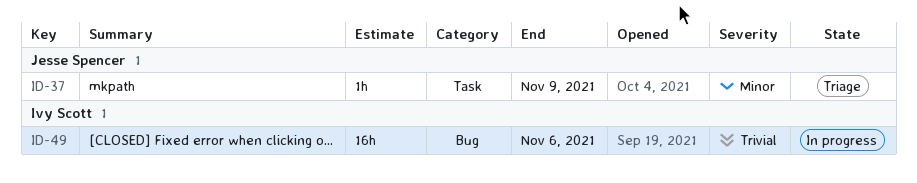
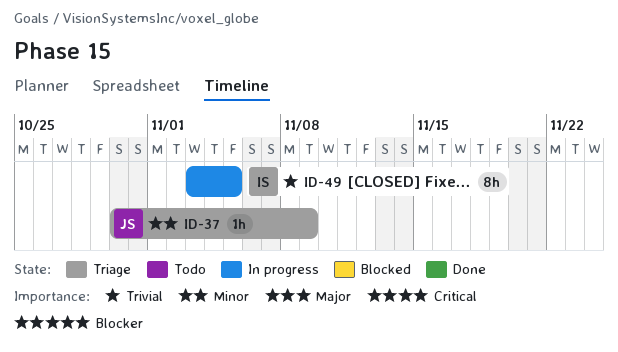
ID-49, estimate: 16h -> 8h
ID-49, due: Nov 6 -> Nov 5

